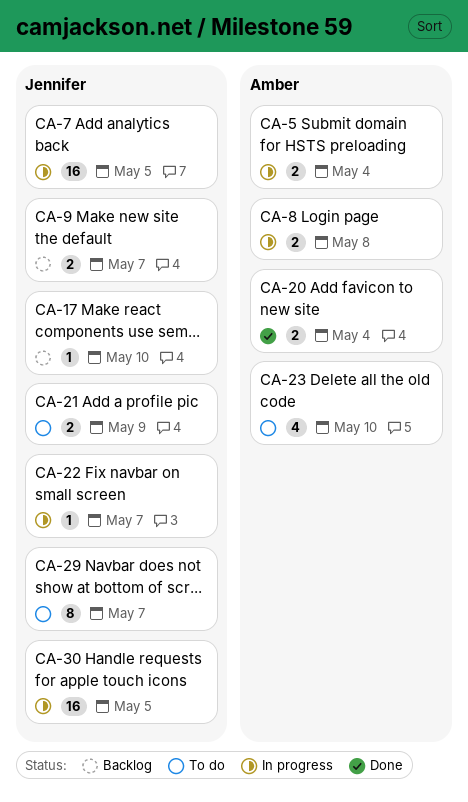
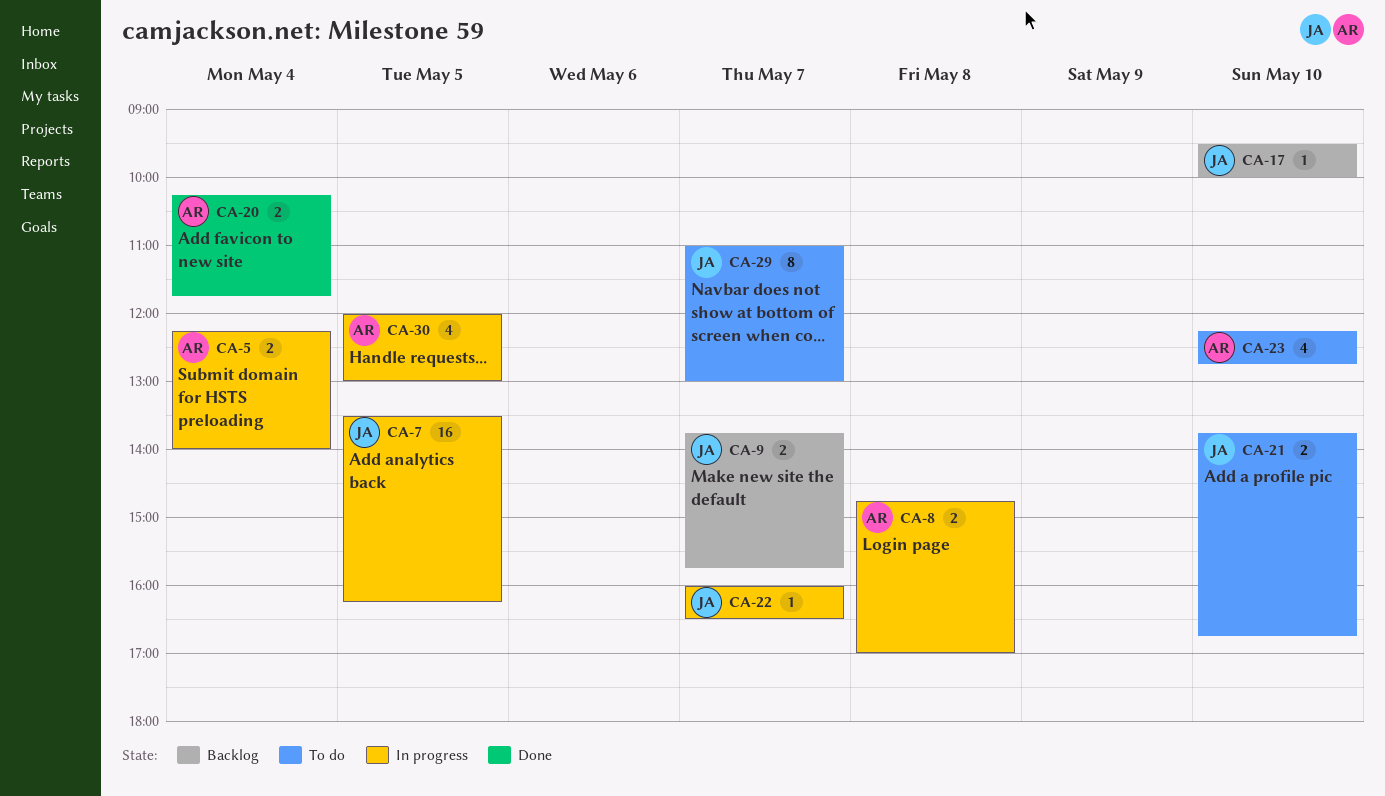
CA-21, day: May 9 -> May 10
CA-30, owner: Jennifer -> Amber
CA-30, estimate: 16 -> 4

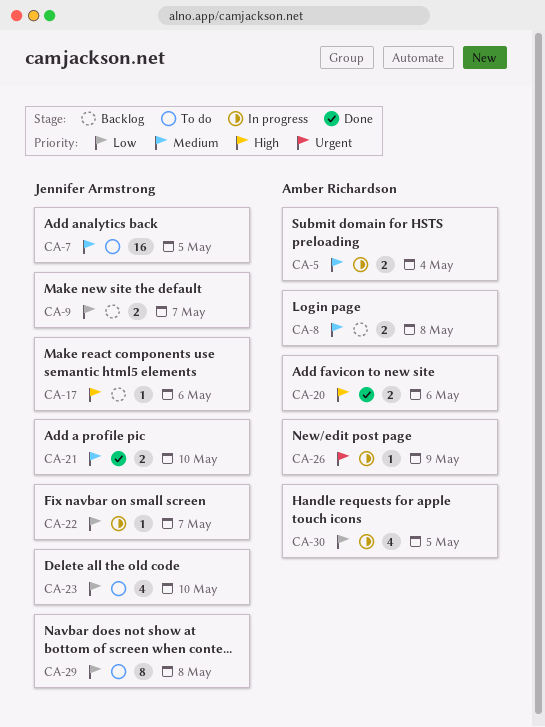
CA-7, status: In progress -> To do
CA-8, status: In progress -> Backlog
CA-17, day: May 10 -> May 6
CA-20, day: May 4 -> May 6
CA-21, status: To do -> Done
CA-23, owner: Amber Richardson -> Jennifer Armstrong
CA-26: none -> present
CA-29, day: May 7 -> May 8

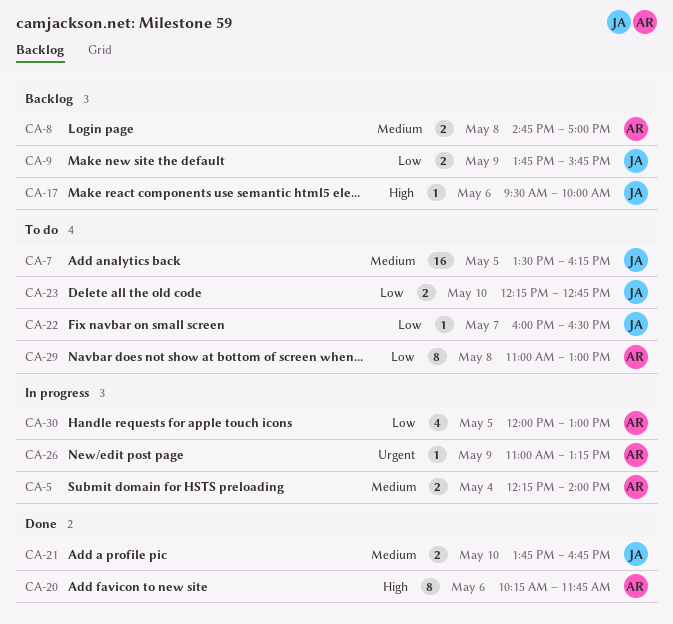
CA-9, day: May 7 -> May 9
CA-20, estimate: 2 -> 8
CA-22, status: In progress -> To do
CA-23, estimate: 4 -> 2
CA-29, owner: Jennifer Armstrong -> Amber Richardson

